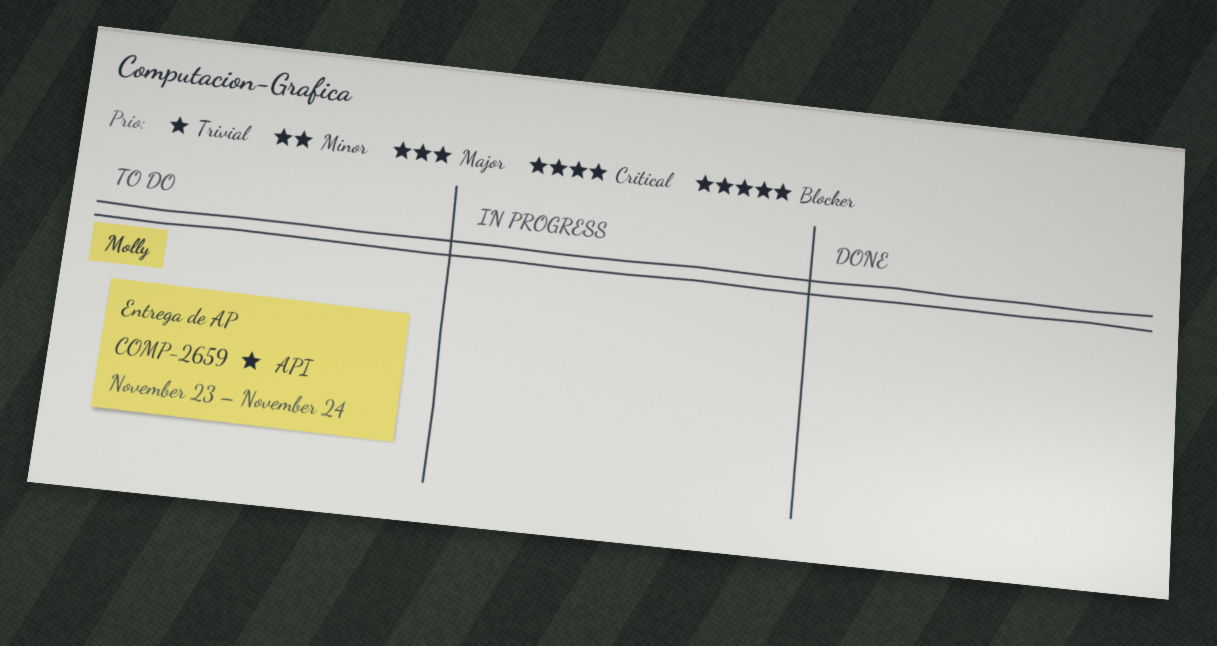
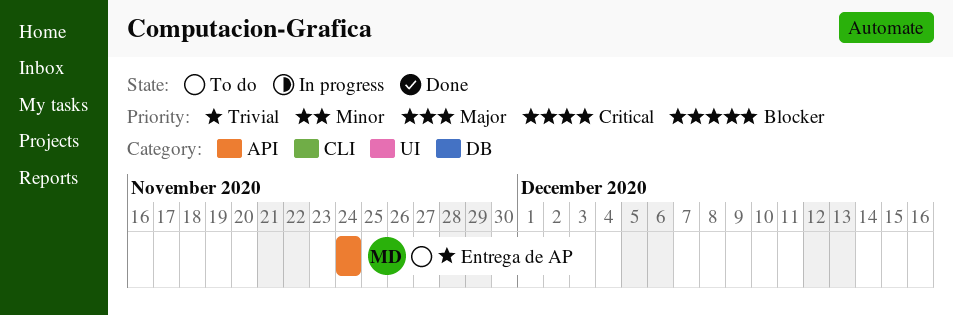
Entrega de AP, start: Nov 23 -> Nov 24

